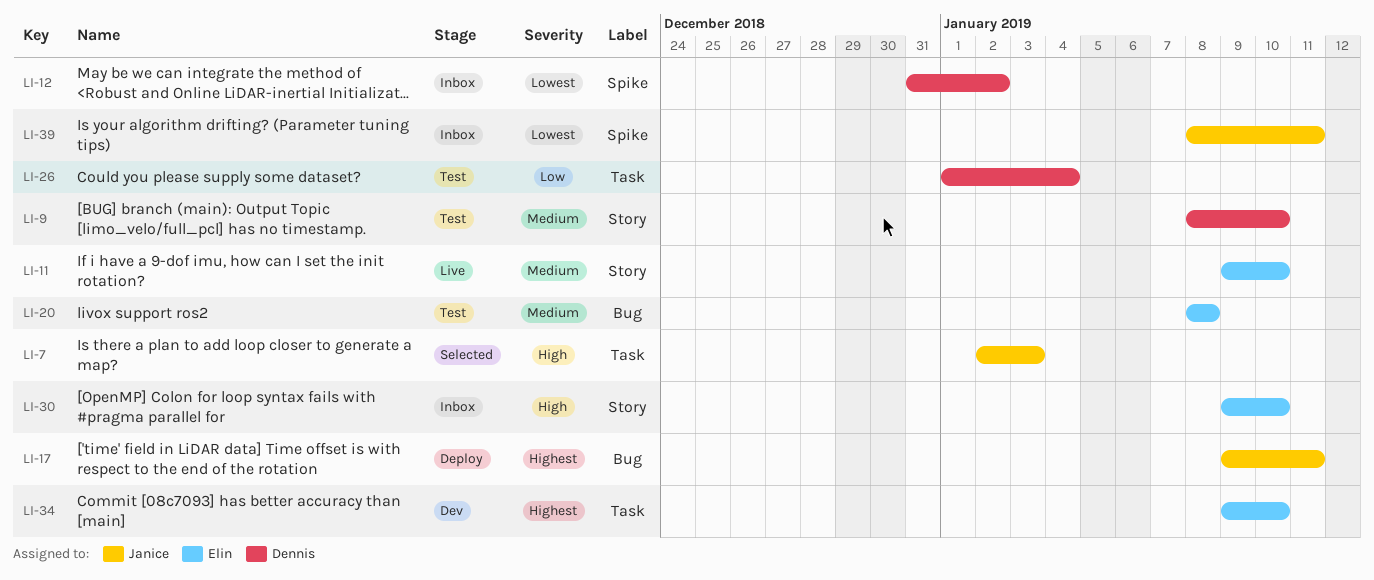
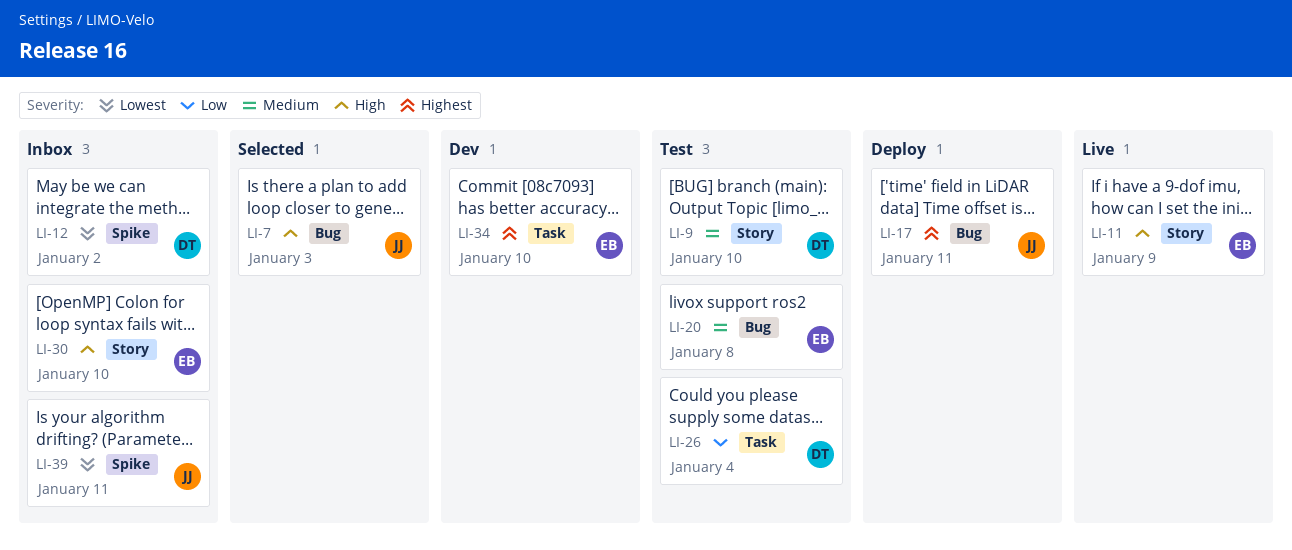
LI-7, label: Task -> Bug
LI-11, priority: Medium -> High
LI-11, due: Jan 10 -> Jan 9

